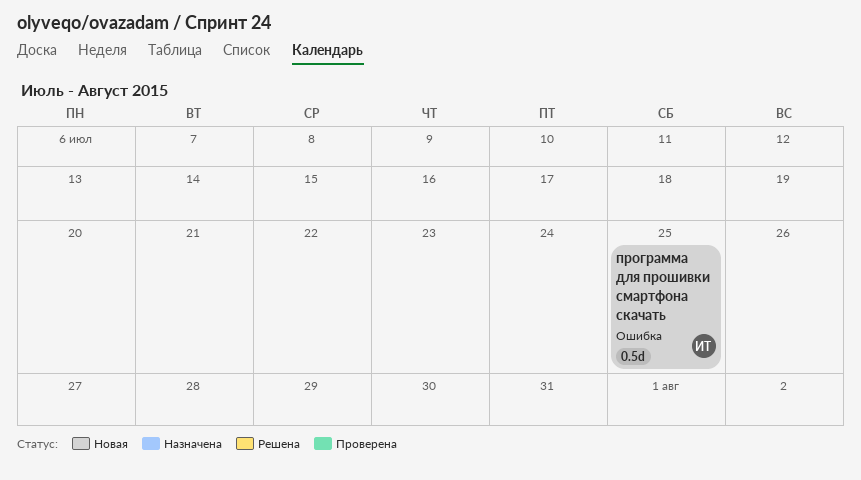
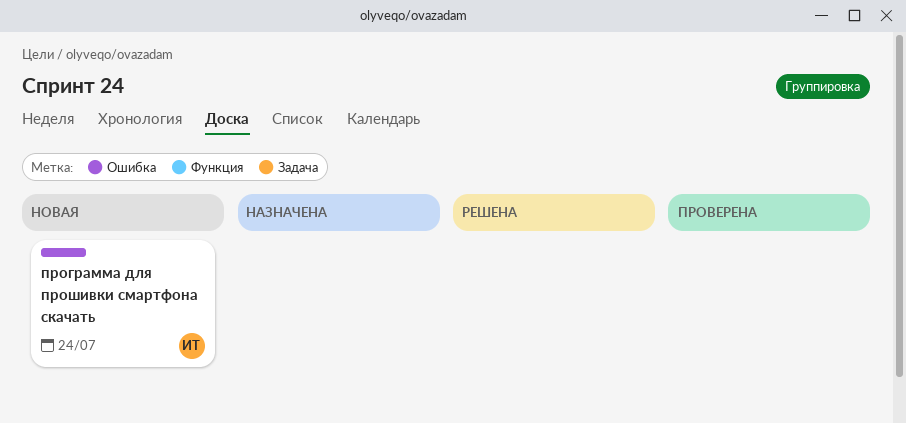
программа для прошивки смартфона скачать, due: Jul 25 -> Jul 24

